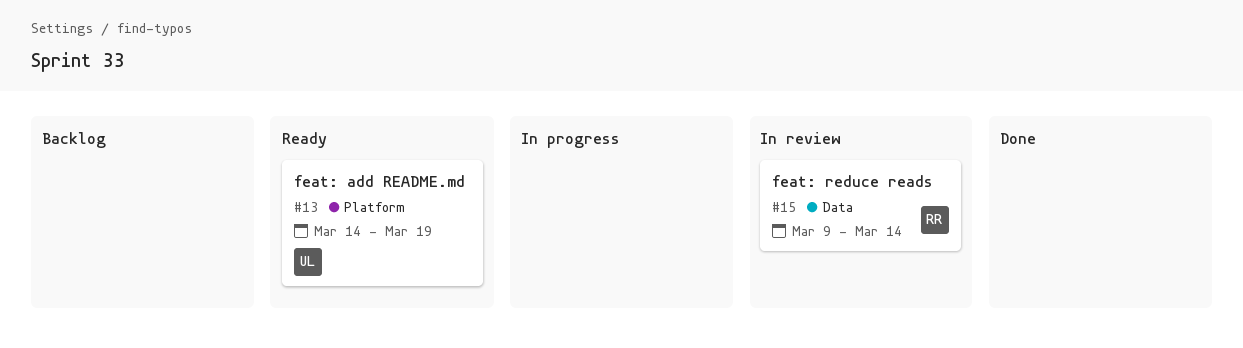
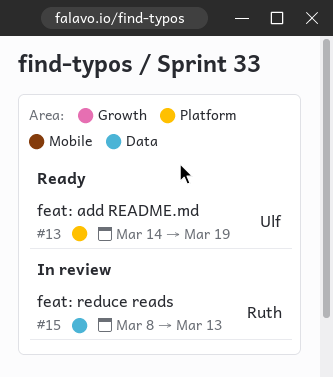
#15, start: Mar 9 -> Mar 8
#15, due: Mar 14 -> Mar 13

